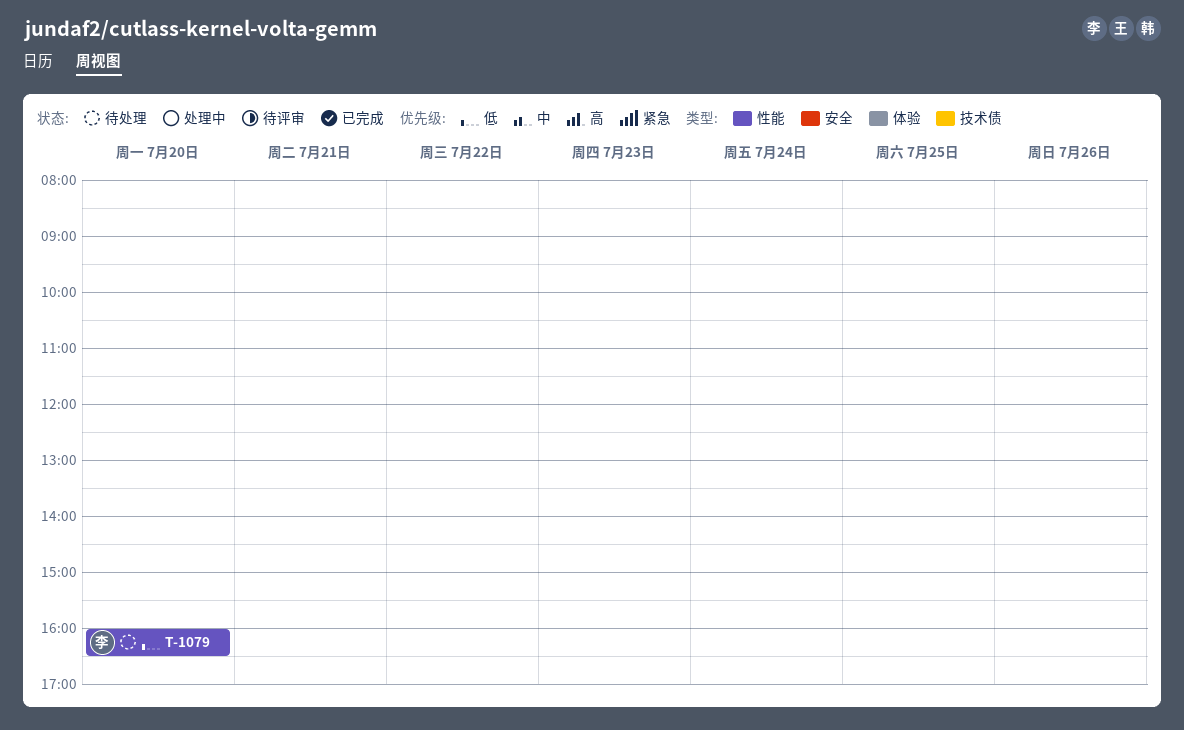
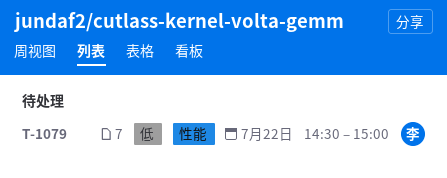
T-1079, day: Jul 20 -> Jul 22
T-1079, begins: 16:00 -> 14:30
T-1079, ends: 16:30 -> 15:00

